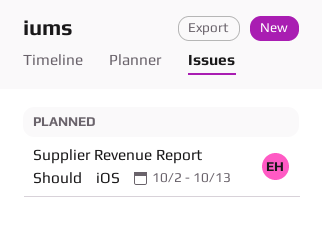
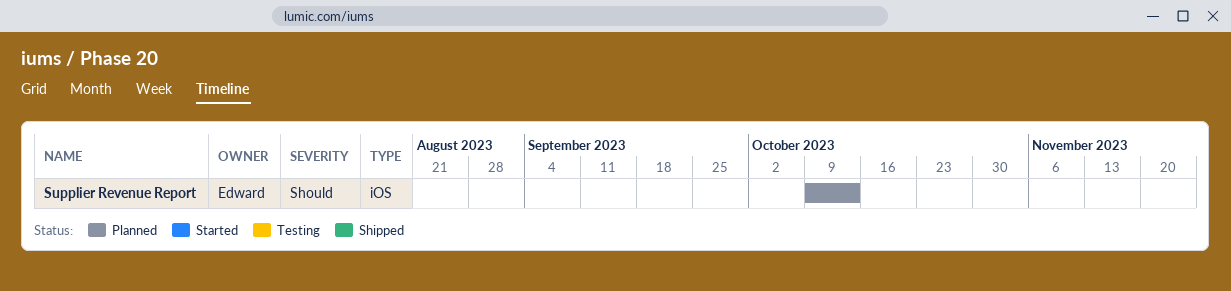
Supplier Revenue Report, start: Oct 2 -> Oct 9

